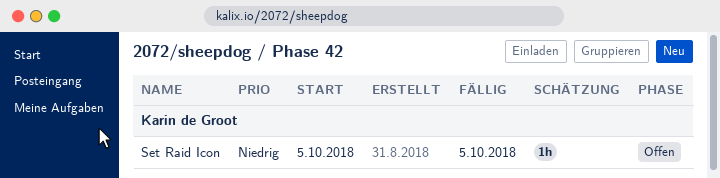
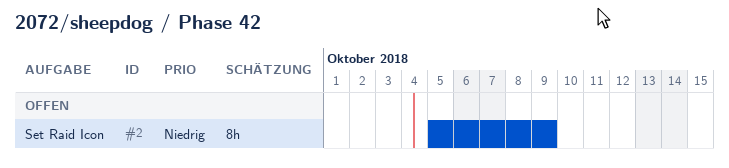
Set Raid Icon, estimate: 1h -> 8h
Set Raid Icon, due: Oct 5 -> Oct 9

